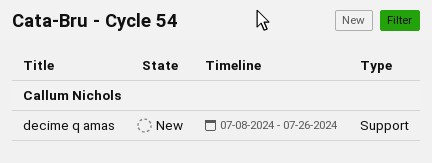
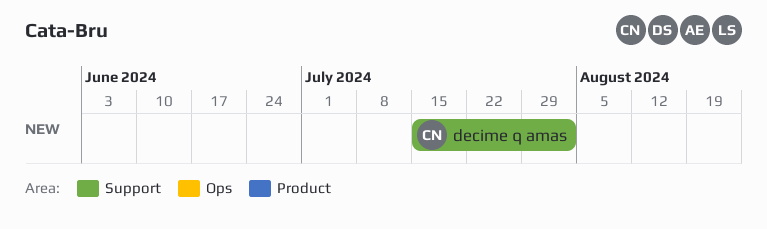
decime q amas, start: Jul 8 -> Jul 15
decime q amas, due: Jul 26 -> Aug 2

